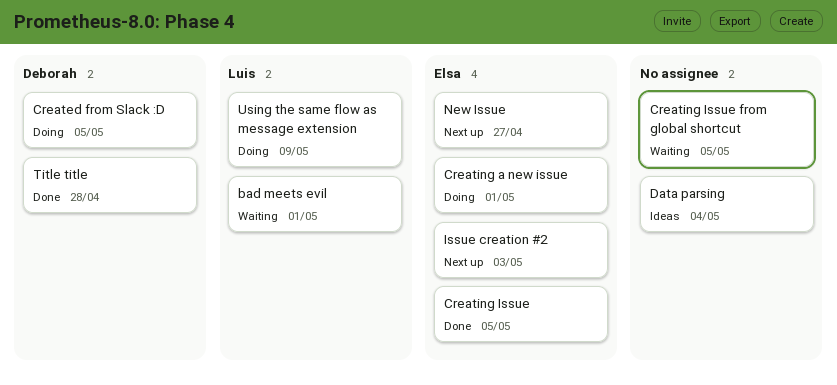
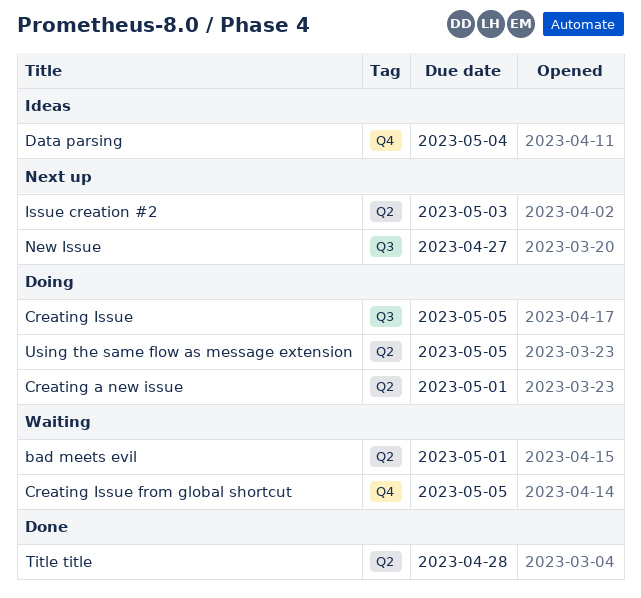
Created from Slack :D: present -> none
Creating Issue, status: Done -> Doing
Using the same flow as message extension, due: May 9 -> May 5

